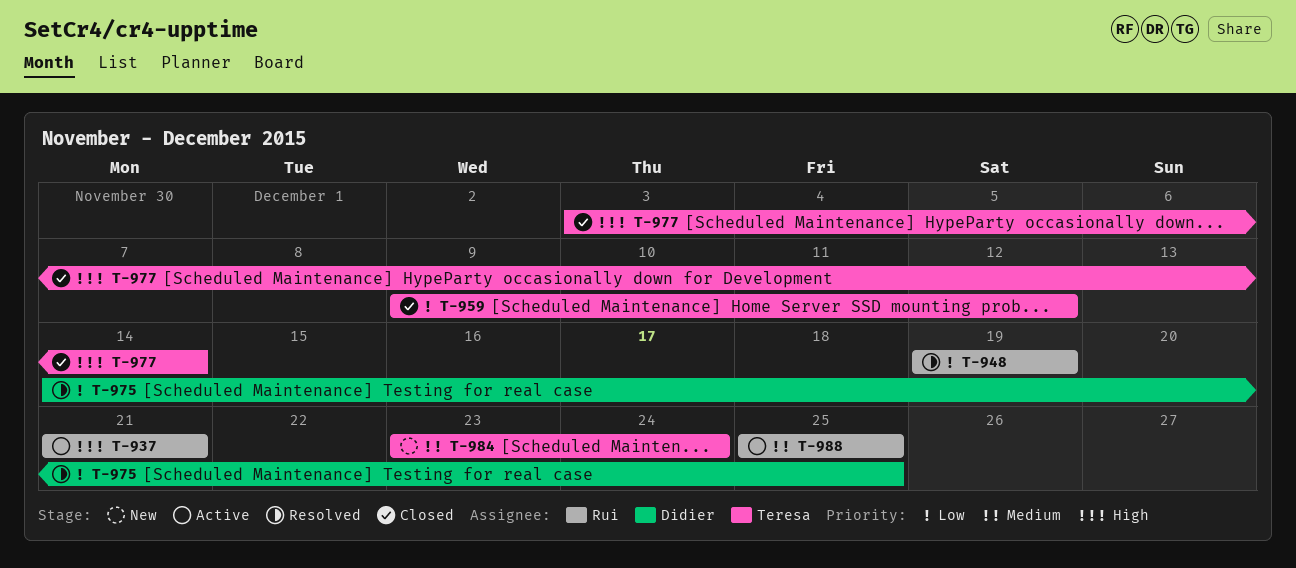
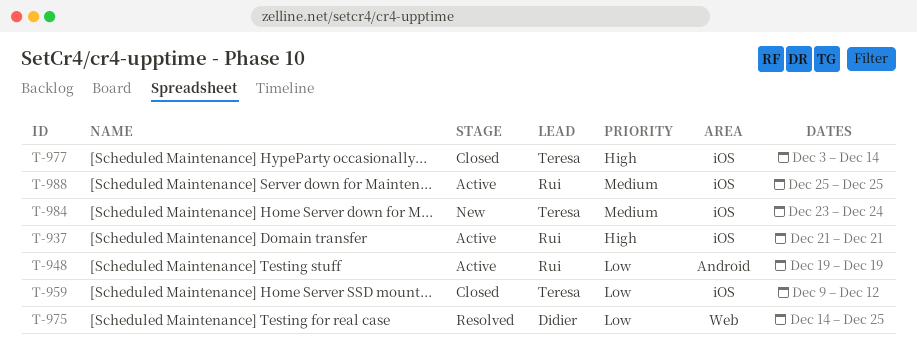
T-948, status: Resolved -> Active

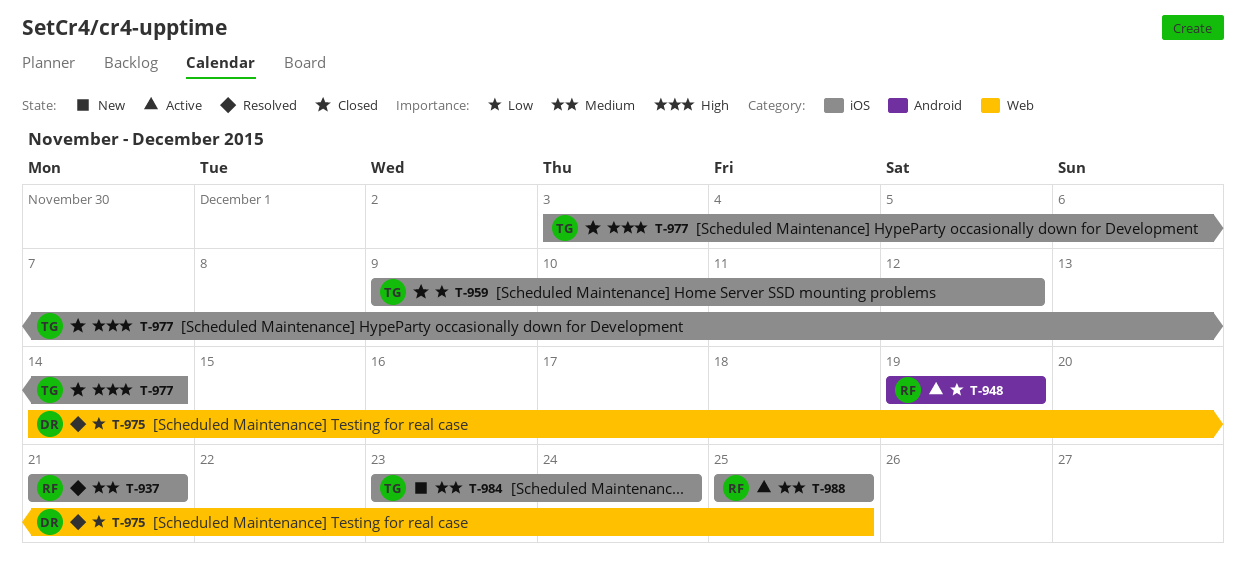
T-937, status: Active -> Resolved
T-937, priority: High -> Medium

